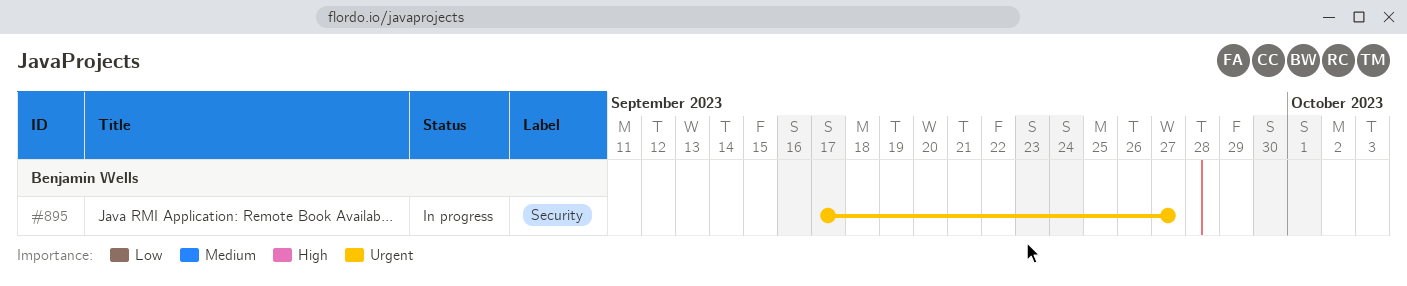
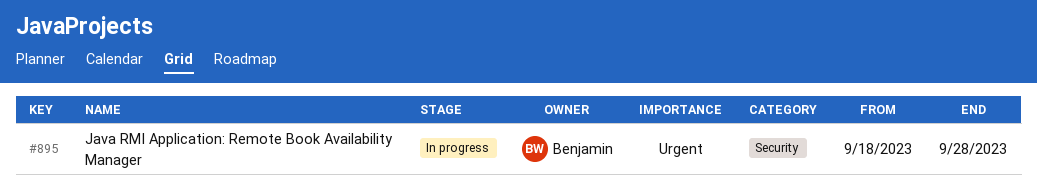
#895, start: Sep 17 -> Sep 18
#895, due: Sep 27 -> Sep 28

